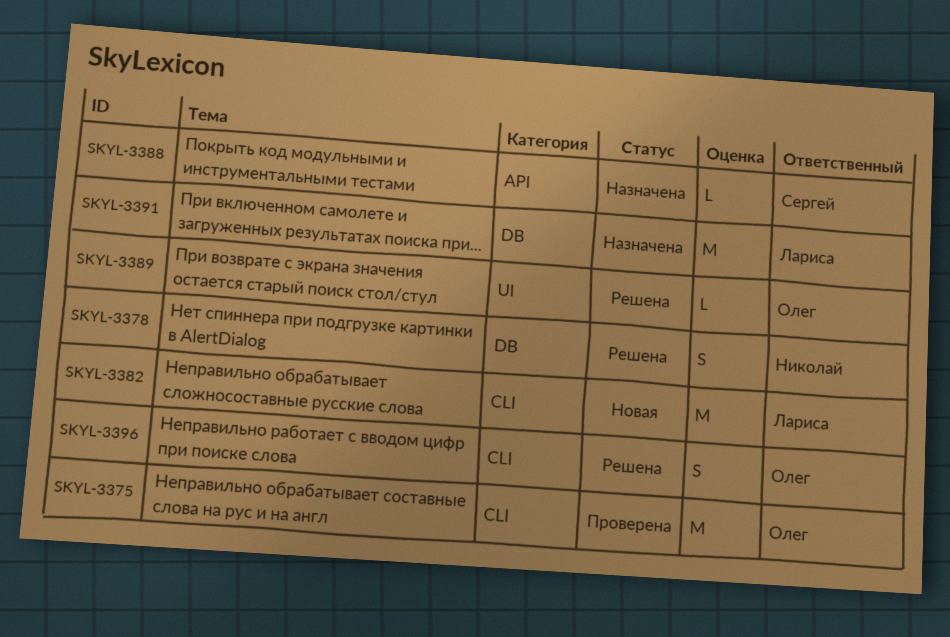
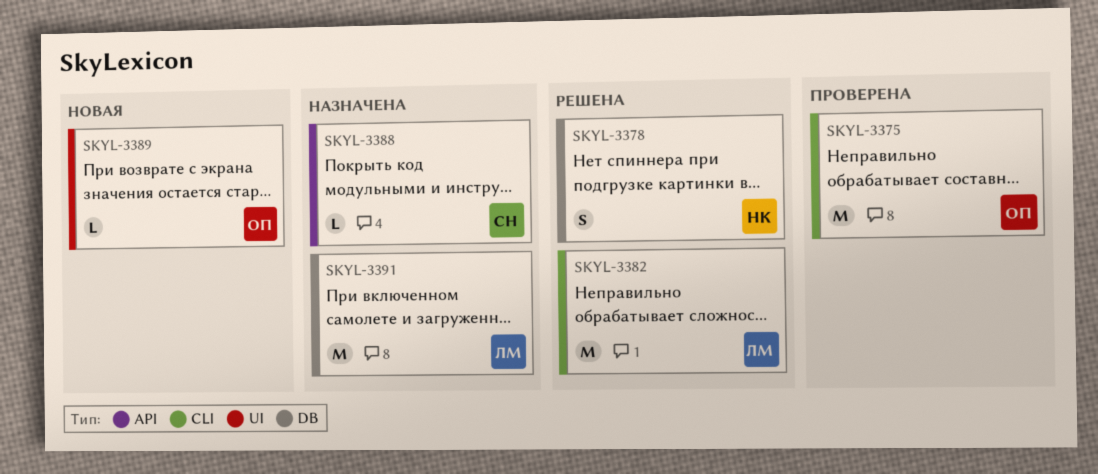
SKYL-3382, status: Новая -> Решена
SKYL-3389, status: Решена -> Новая
SKYL-3396: present -> none

